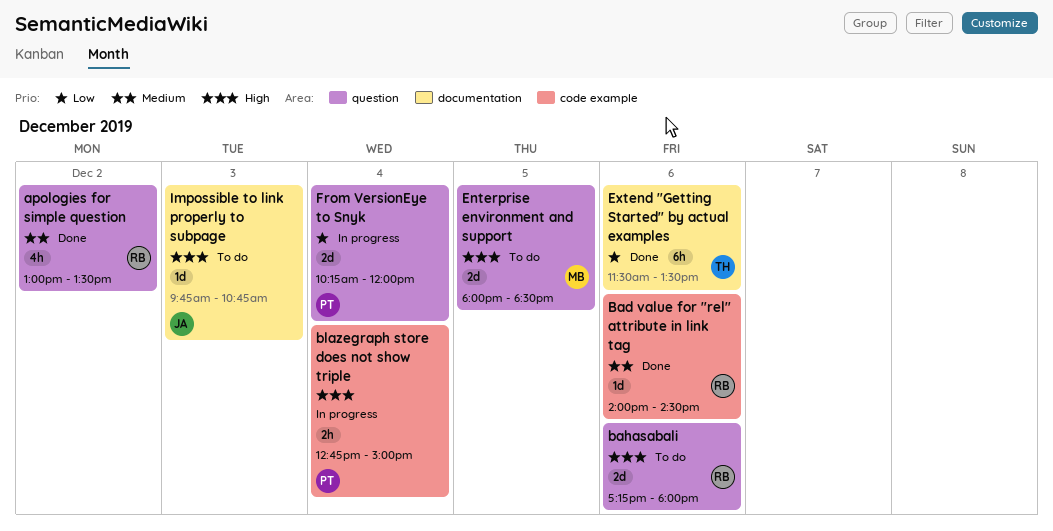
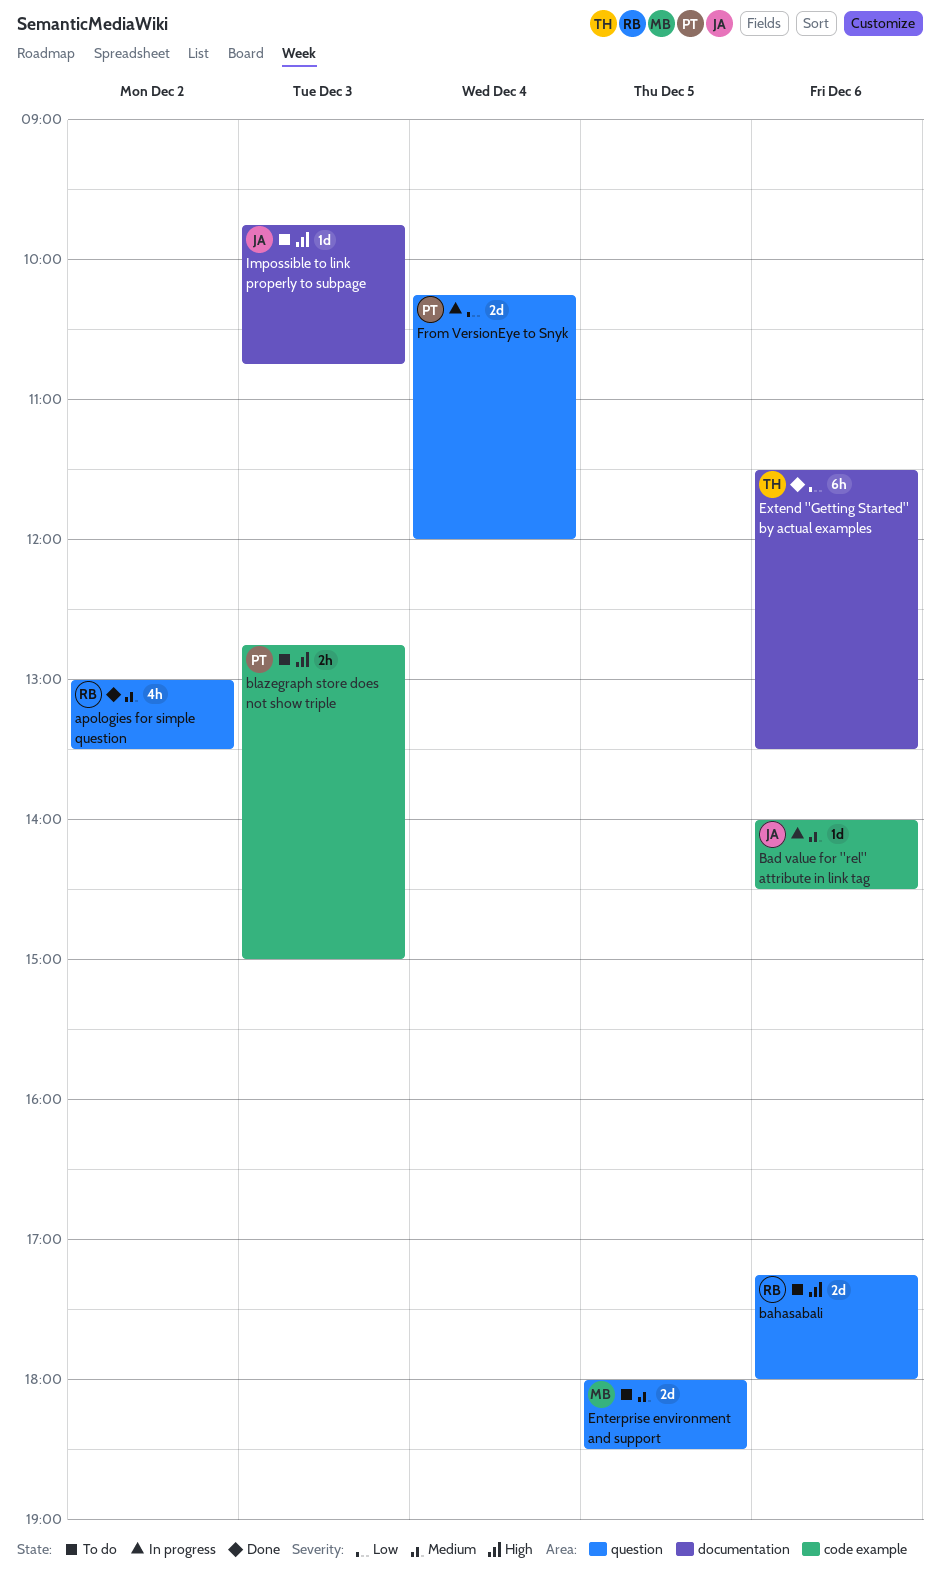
Bad value for "rel" attribute in link tag, status: Done -> In progress
Bad value for "rel" attribute in link tag, owner: RB -> JA
blazegraph store does not show triple, status: In progress -> To do
blazegraph store does not show triple, day: Dec 4 -> Dec 3
Enterprise environment and support, priority: High -> Medium

